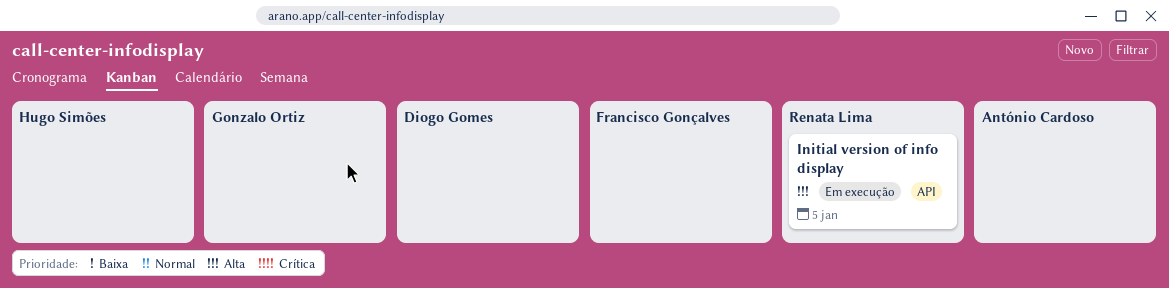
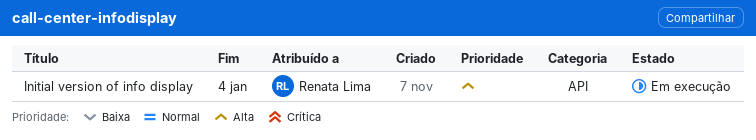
Initial version of info display, due: Jan 5 -> Jan 4

